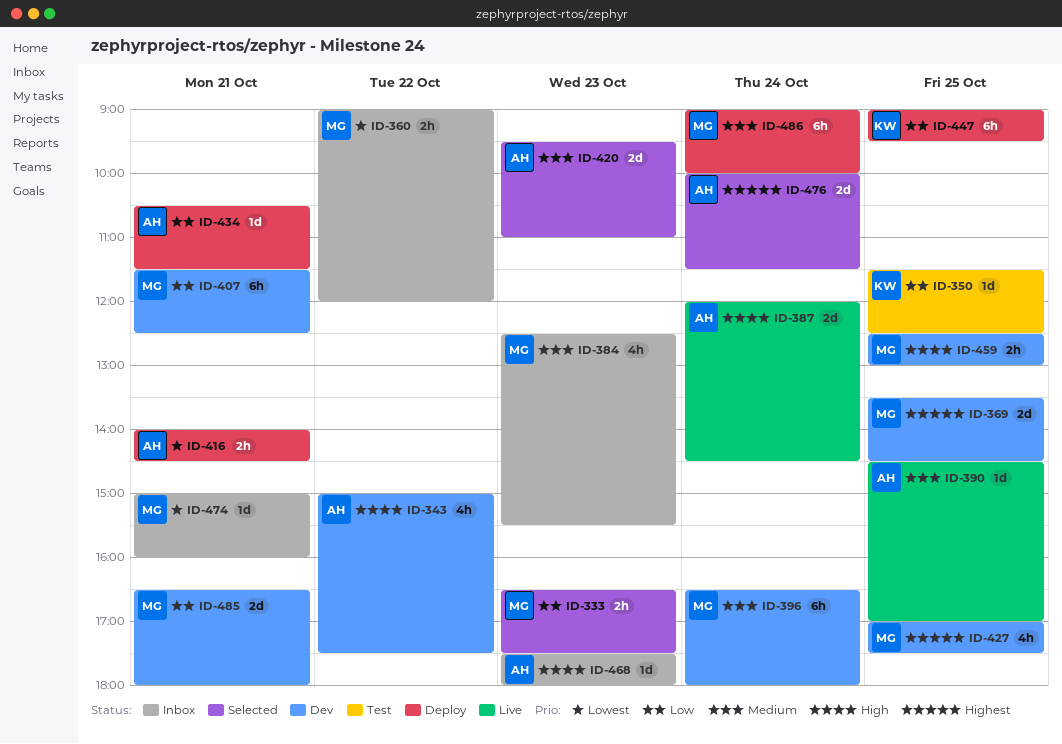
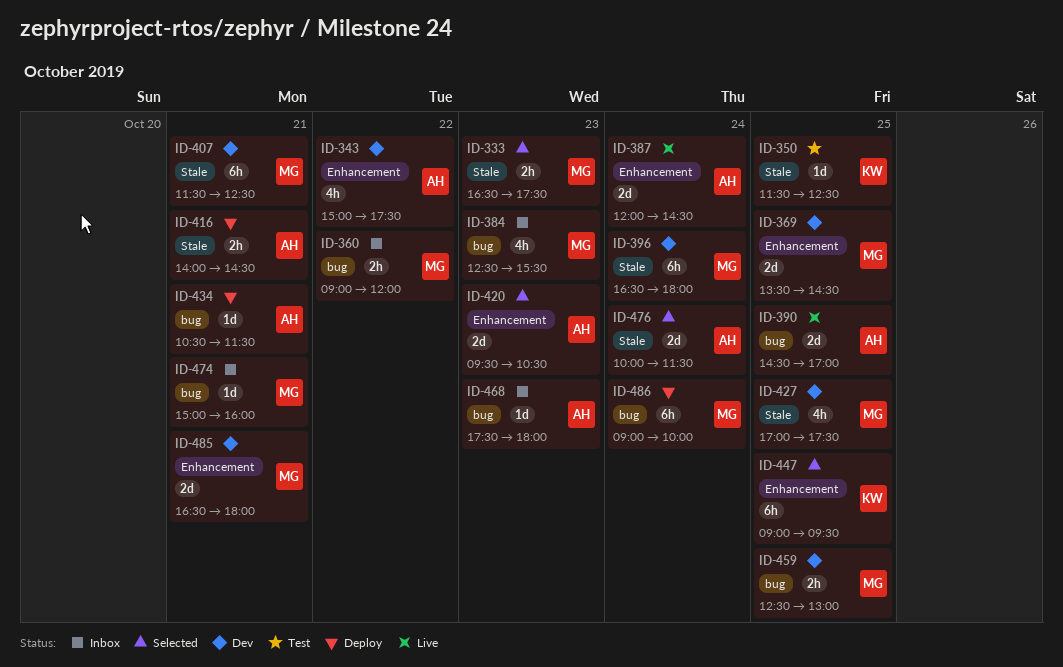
ID-390, estimate: 1d -> 2d
ID-420, ends: 11:00 -> 10:30
ID-447, status: Deploy -> Selected

